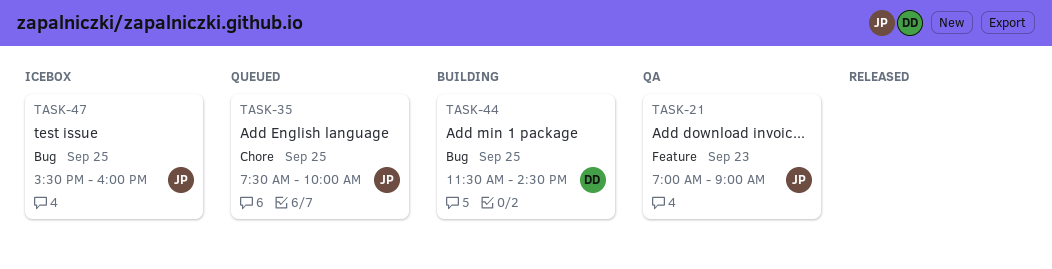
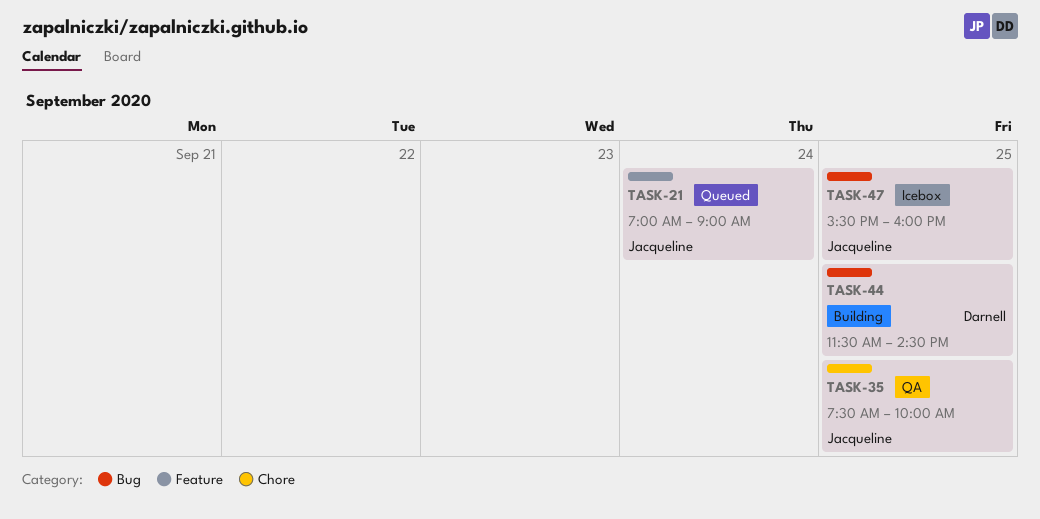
TASK-21, status: QA -> Queued
TASK-21, day: Sep 23 -> Sep 24
TASK-35, status: Queued -> QA

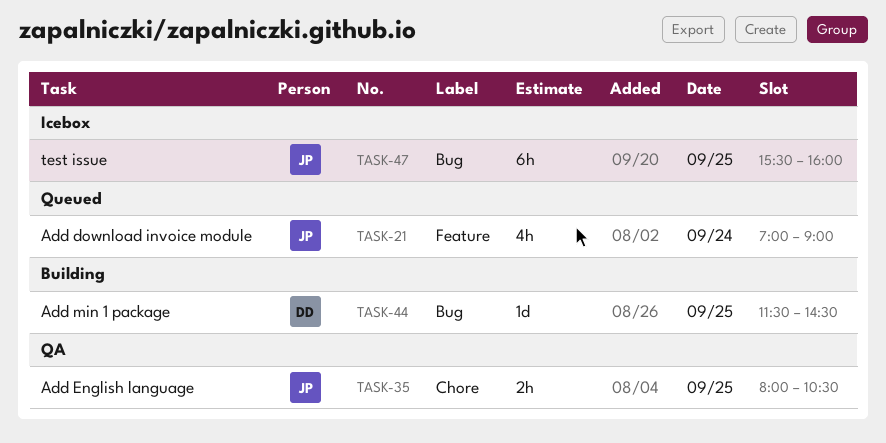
TASK-35, begins: 07:30 -> 08:00
TASK-35, ends: 10:00 -> 10:30

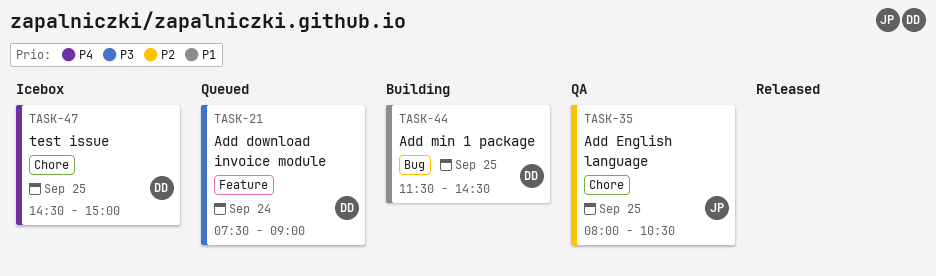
TASK-21, owner: JP -> DD
TASK-21, begins: 07:00 -> 07:30
TASK-47, owner: JP -> DD
TASK-47, label: Bug -> Chore
TASK-47, begins: 15:30 -> 14:30
TASK-47, ends: 16:00 -> 15:00

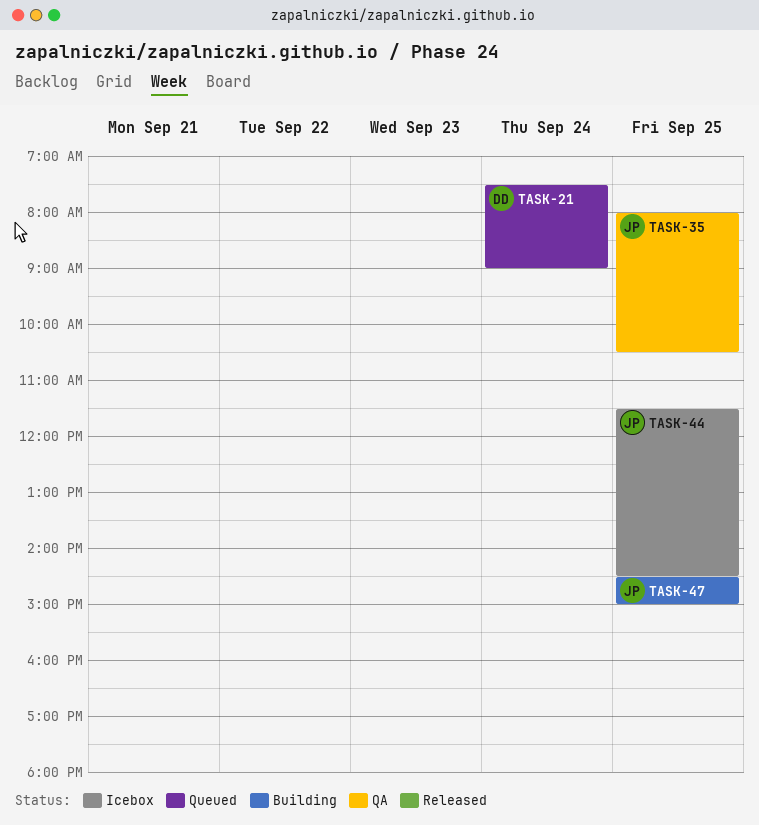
TASK-44, status: Building -> Icebox
TASK-44, owner: DD -> JP
TASK-47, status: Icebox -> Building
TASK-47, owner: DD -> JP

